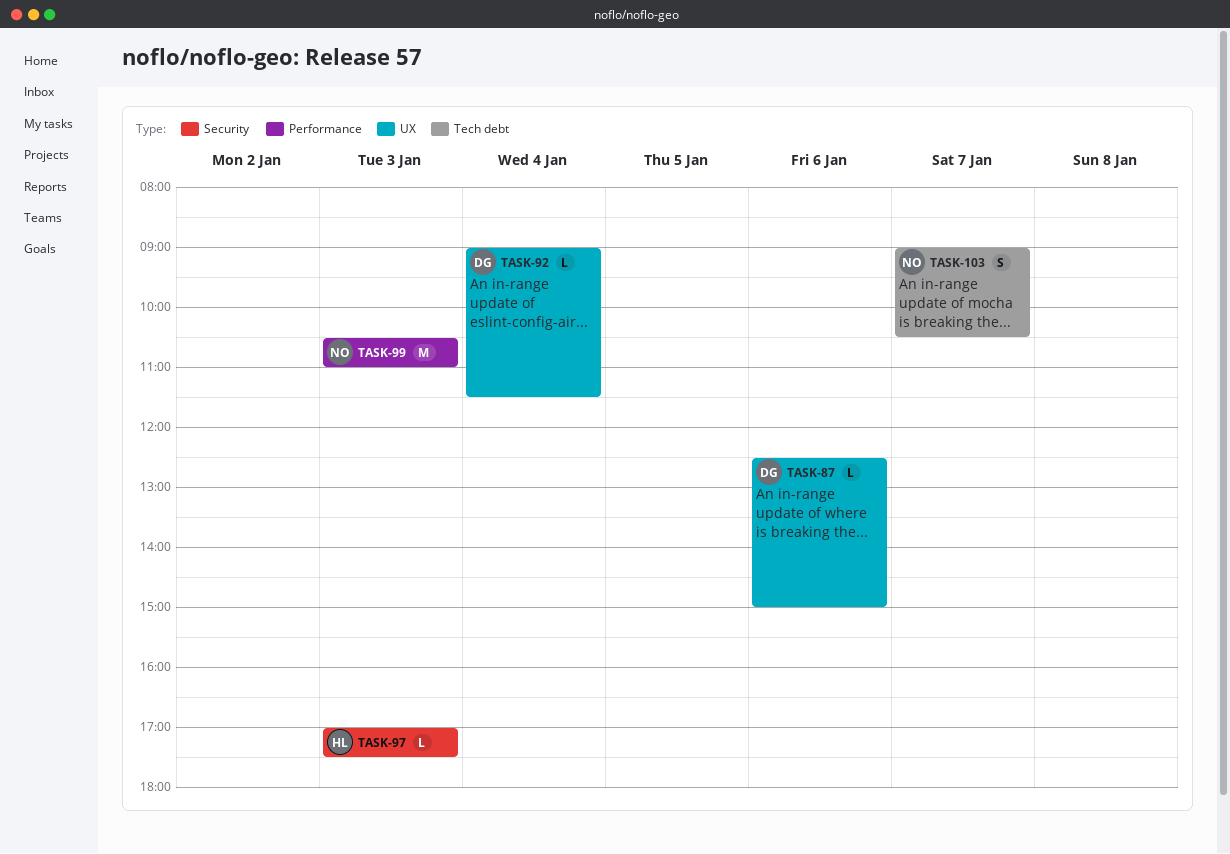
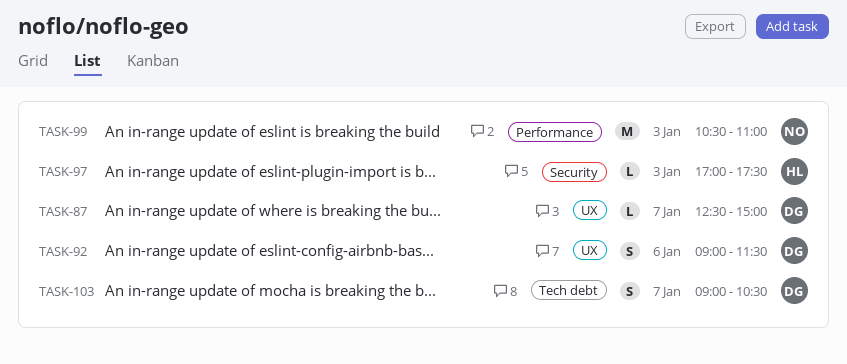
TASK-87, day: Jan 6 -> Jan 7
TASK-92, estimate: L -> S
TASK-92, day: Jan 4 -> Jan 6
TASK-103, owner: NO -> DG

